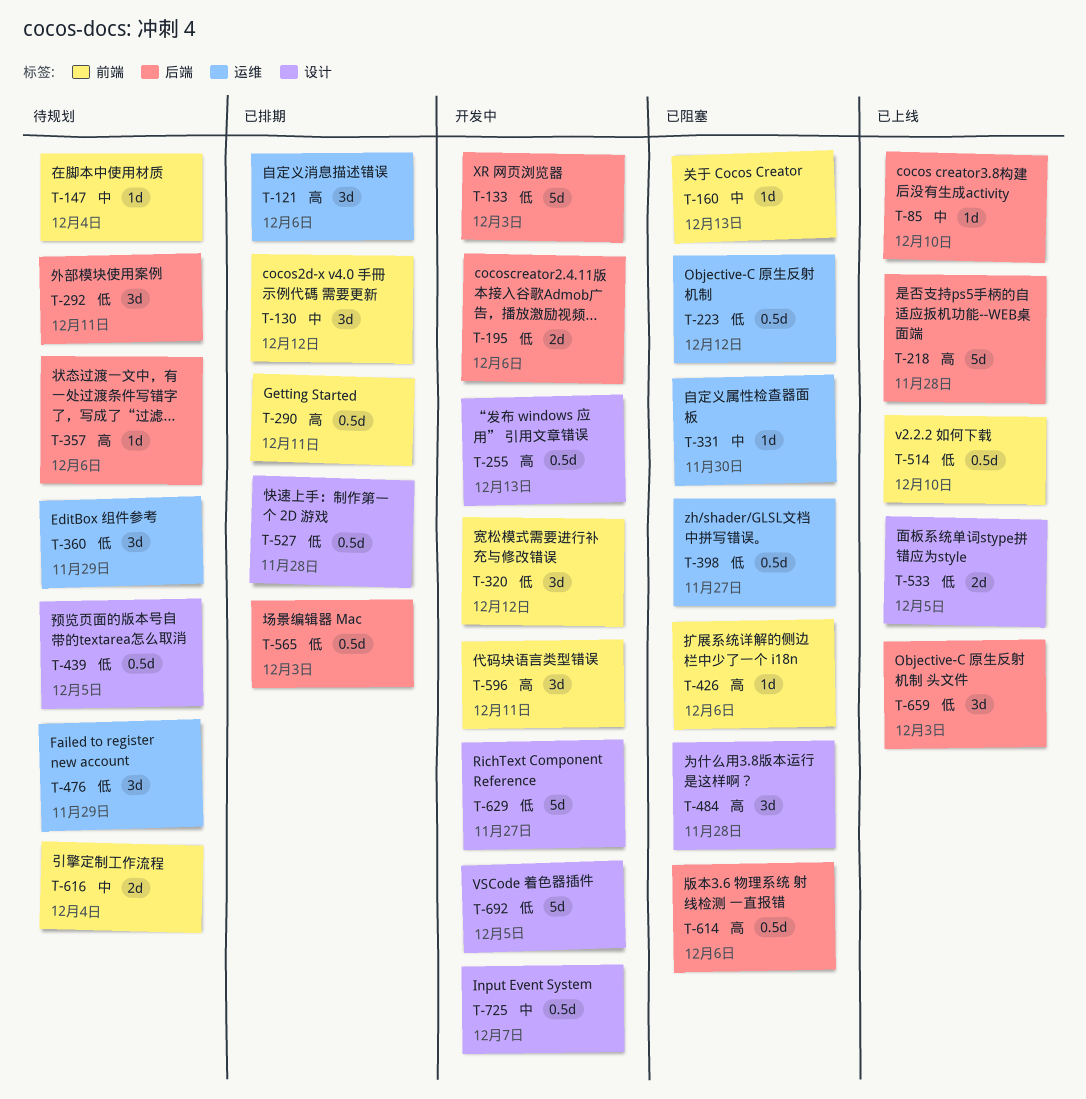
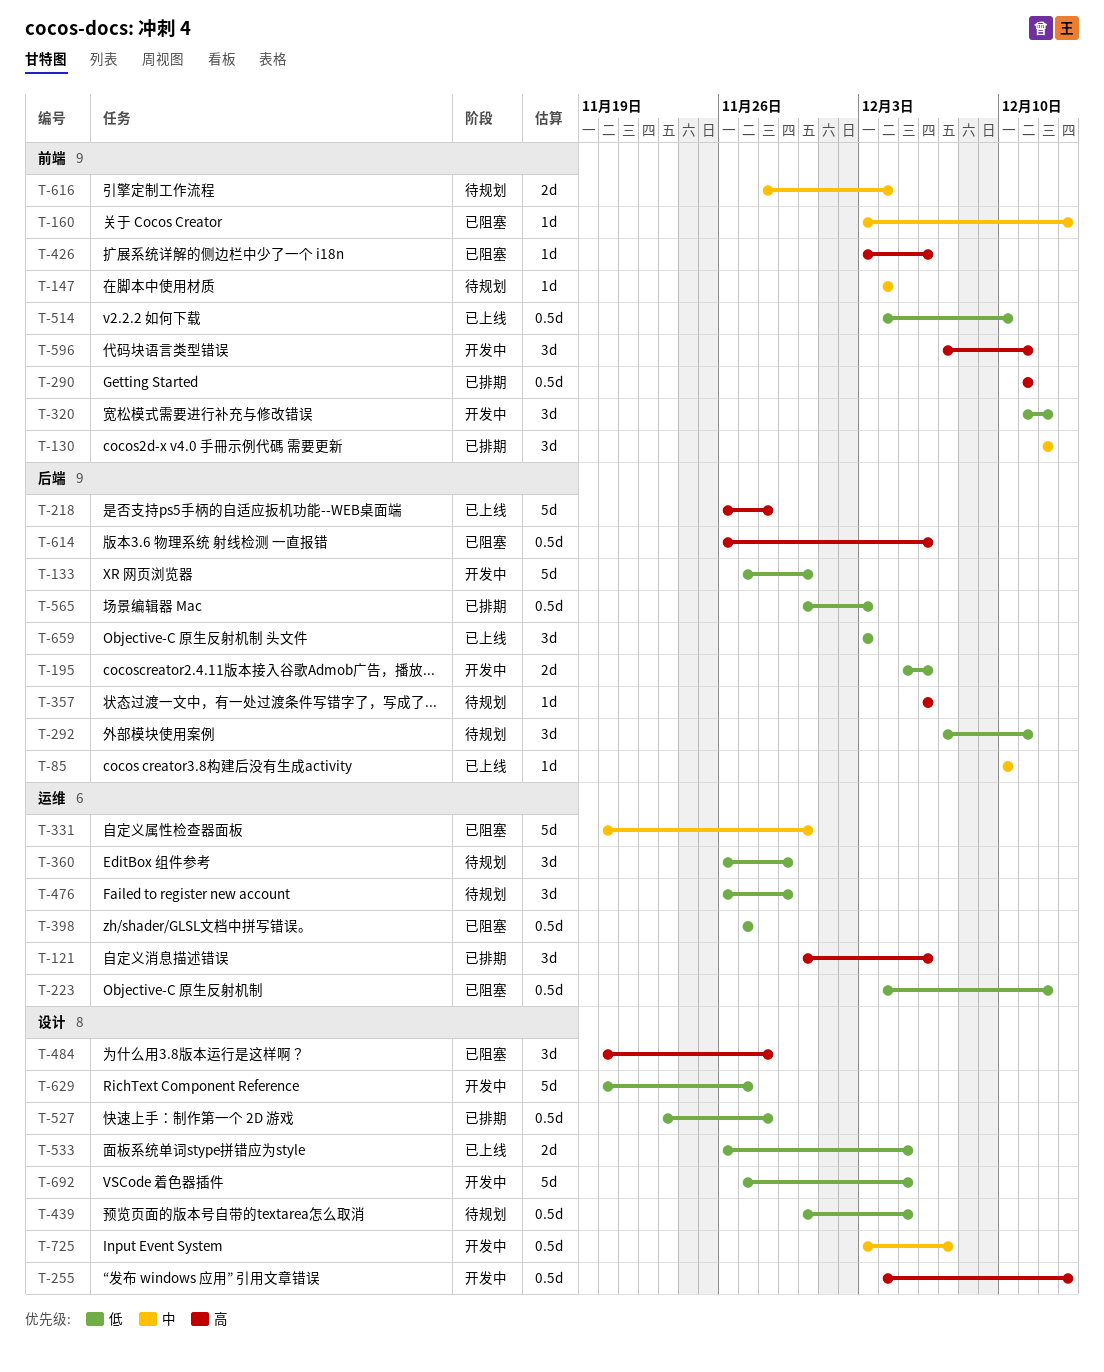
T-133, due: Dec 3 -> Nov 30
T-331, estimate: 1d -> 5d

